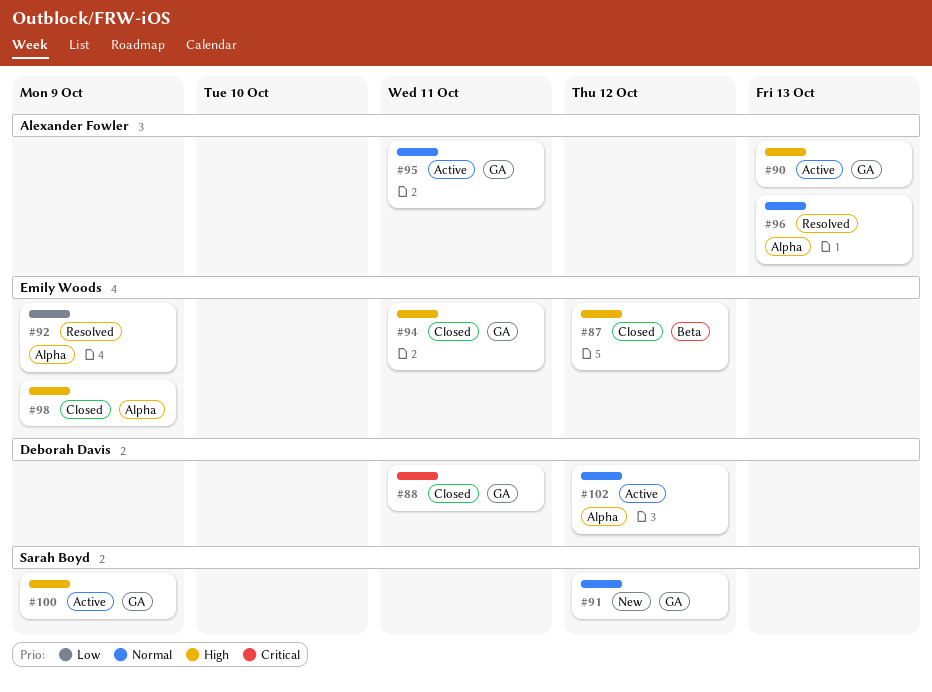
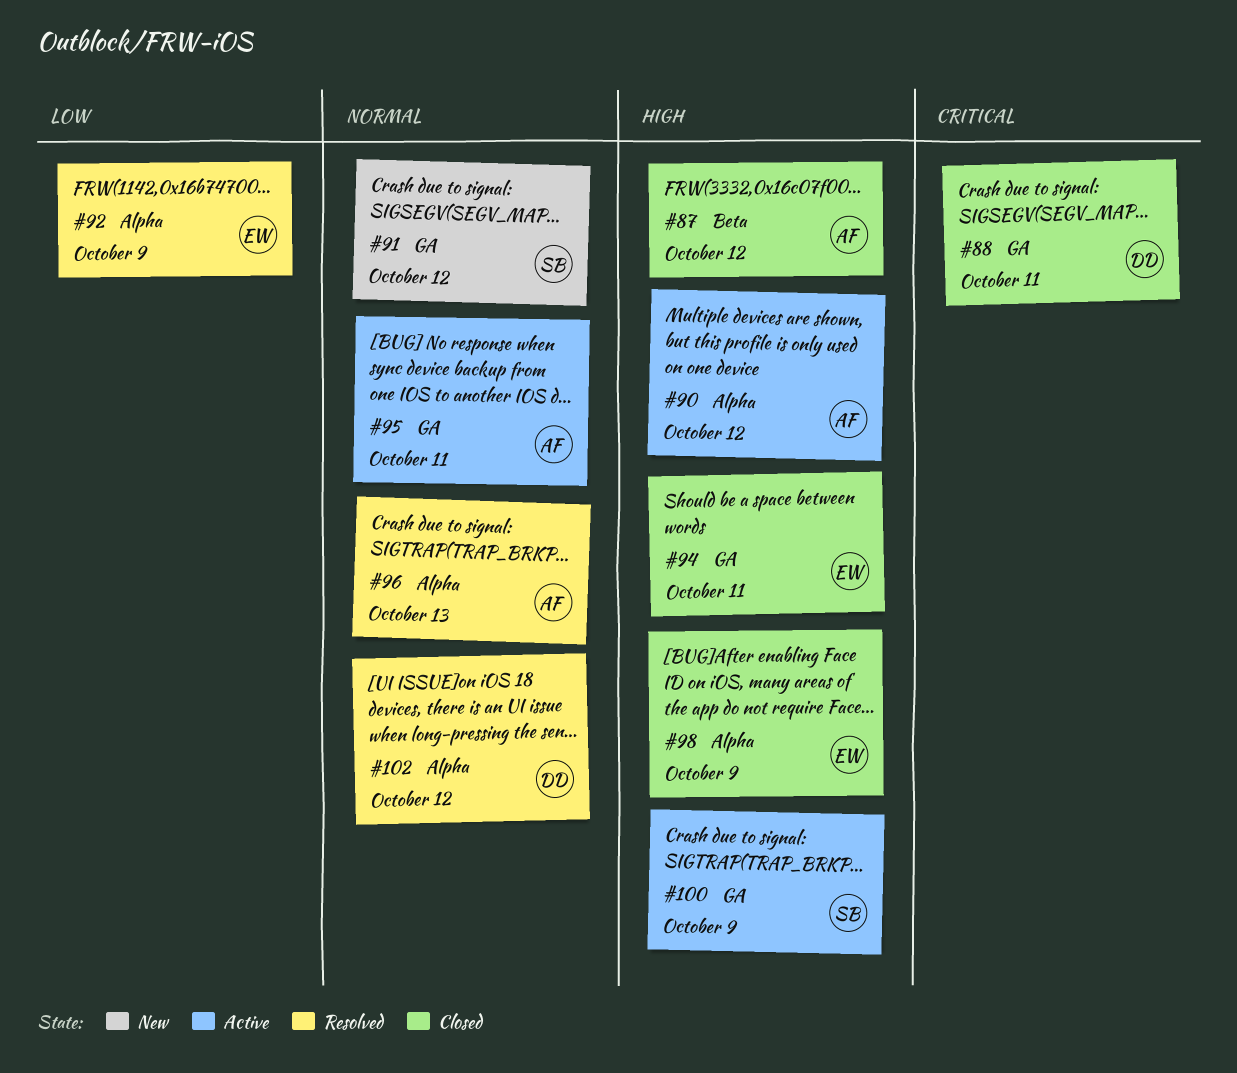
#87, owner: Emily Woods -> Alexander Fowler
#90, label: GA -> Alpha
#90, due: Oct 13 -> Oct 12
#102, status: Active -> Resolved

